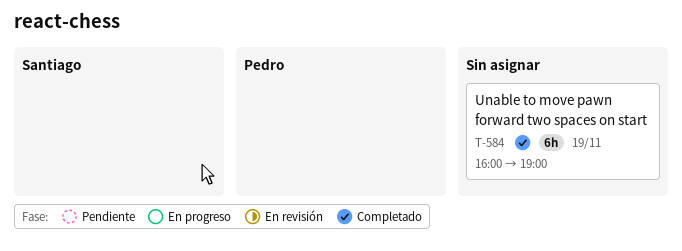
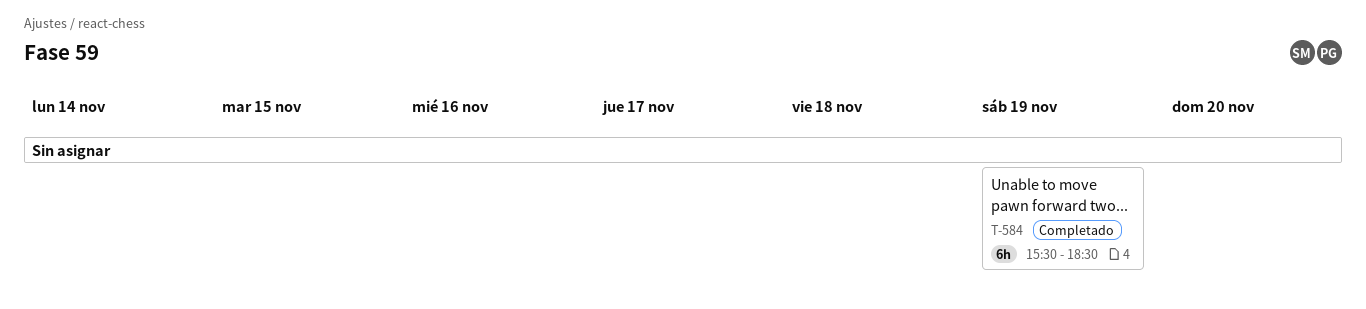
T-584, begins: 16:00 -> 15:30
T-584, ends: 19:00 -> 18:30

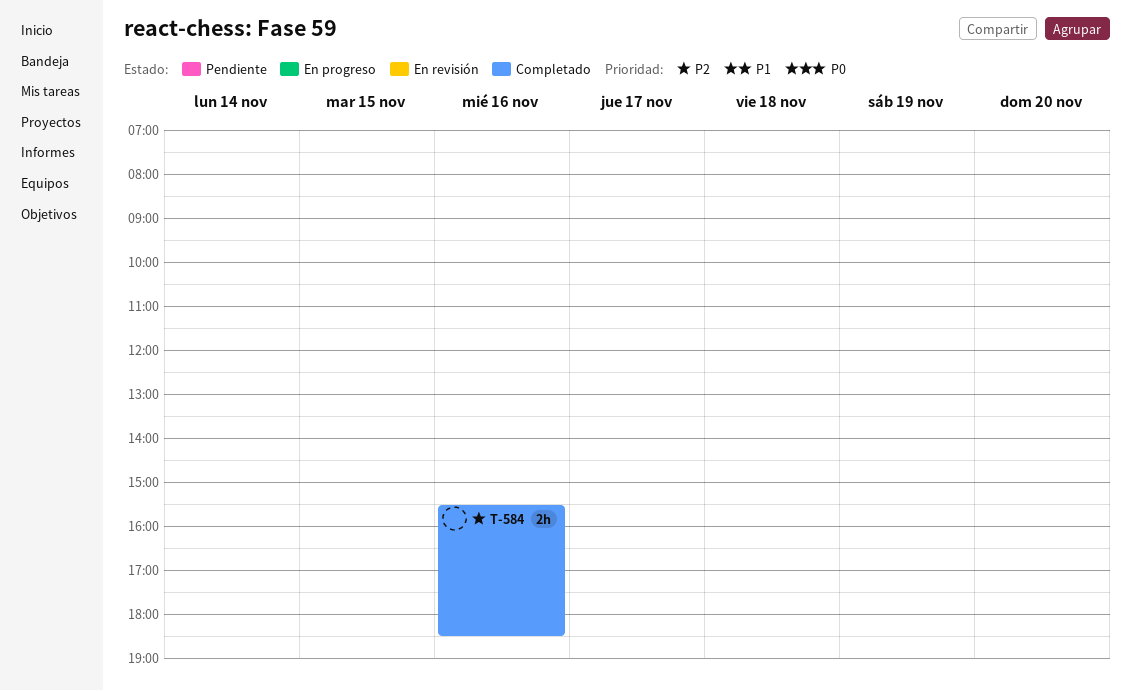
T-584, estimate: 6h -> 2h
T-584, day: Nov 19 -> Nov 16

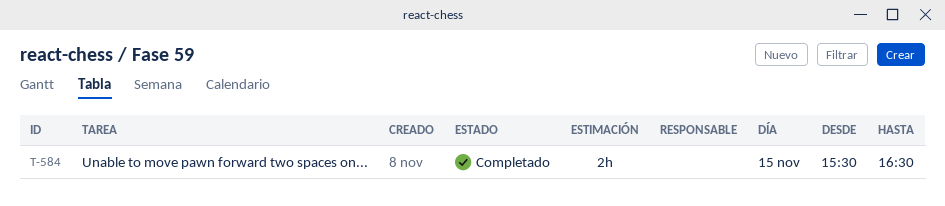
T-584, day: Nov 16 -> Nov 15
T-584, ends: 18:30 -> 16:30

